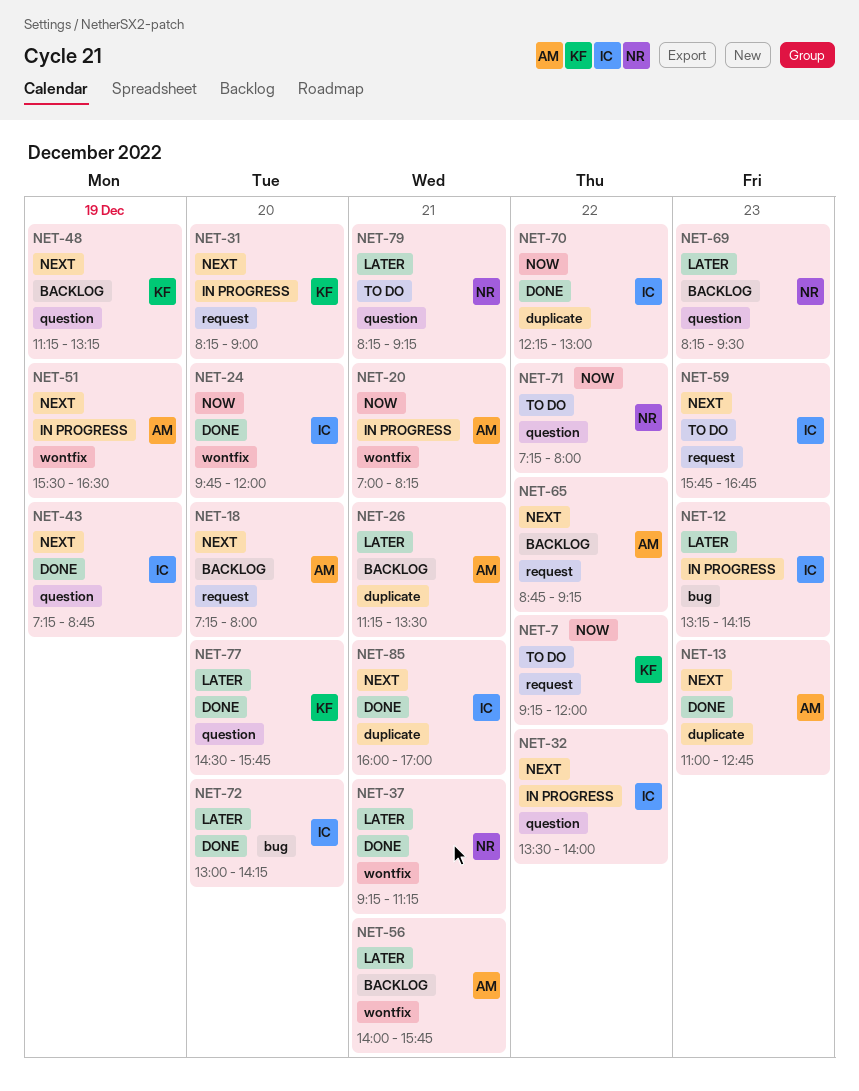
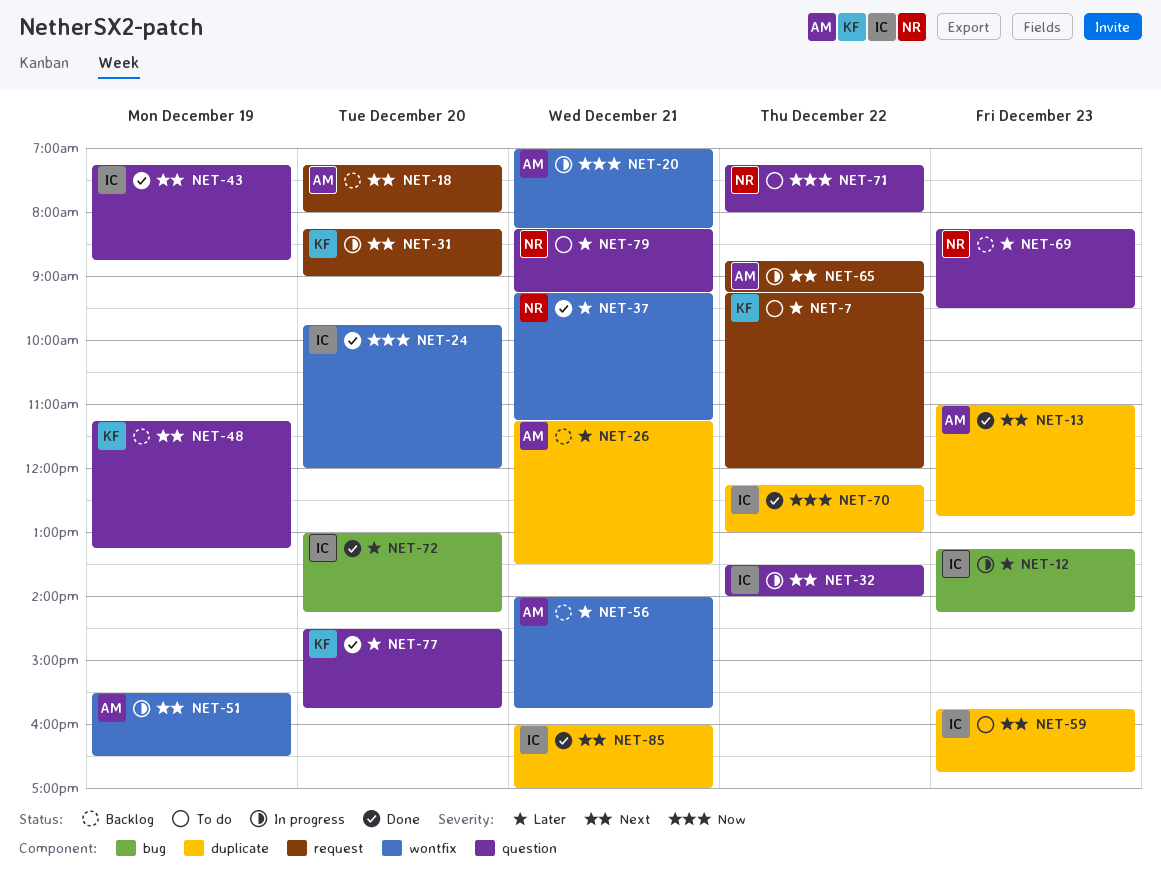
NET-7, priority: Now -> Later
NET-59, label: request -> duplicate
NET-65, status: Backlog -> In progress

